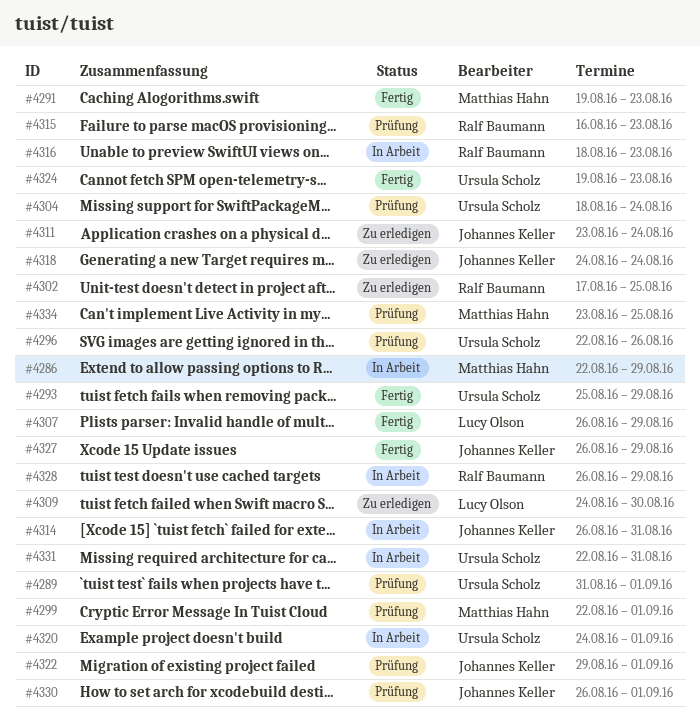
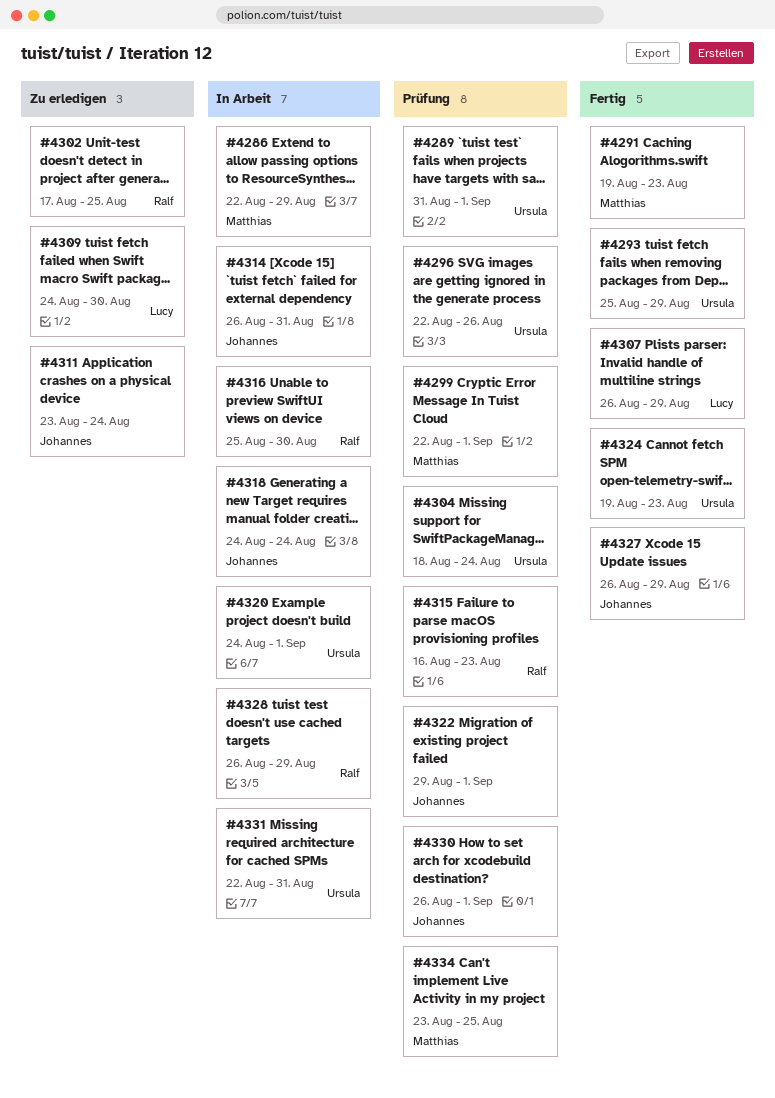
#4316, start: Aug 18 -> Aug 25
#4316, due: Aug 23 -> Aug 30
#4318, status: Zu erledigen -> In Arbeit

